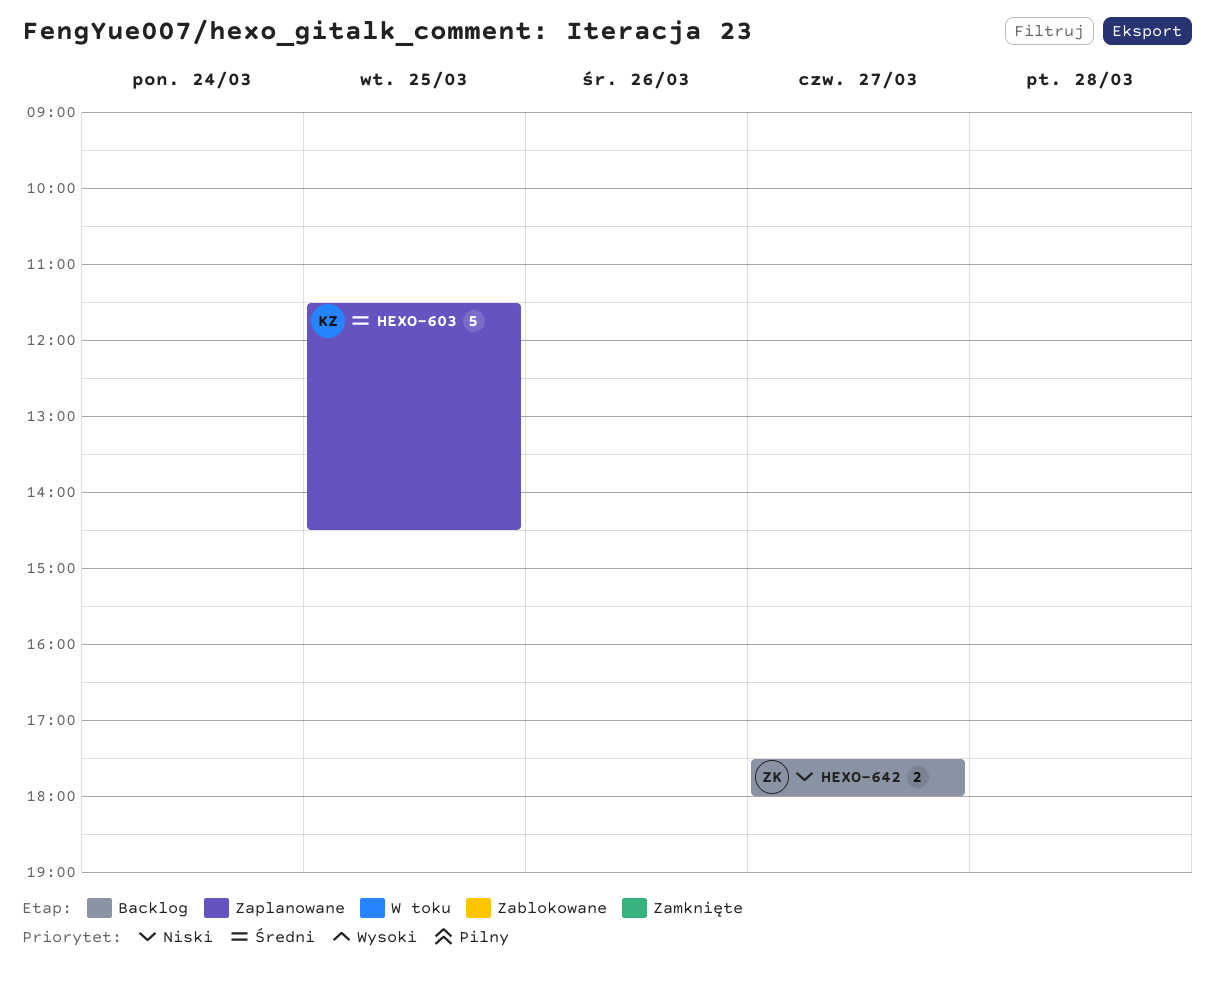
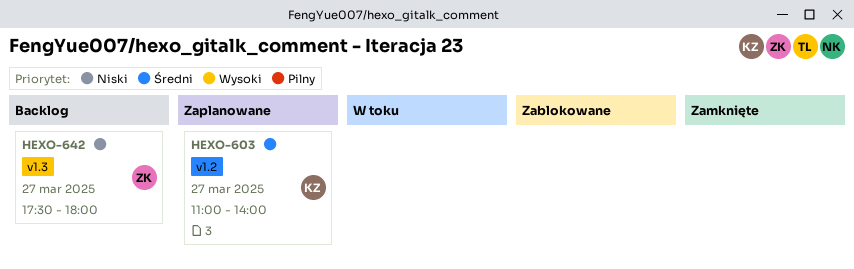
HEXO-603, day: Mar 25 -> Mar 27
HEXO-603, begins: 11:30 -> 11:00
HEXO-603, ends: 14:30 -> 14:00

